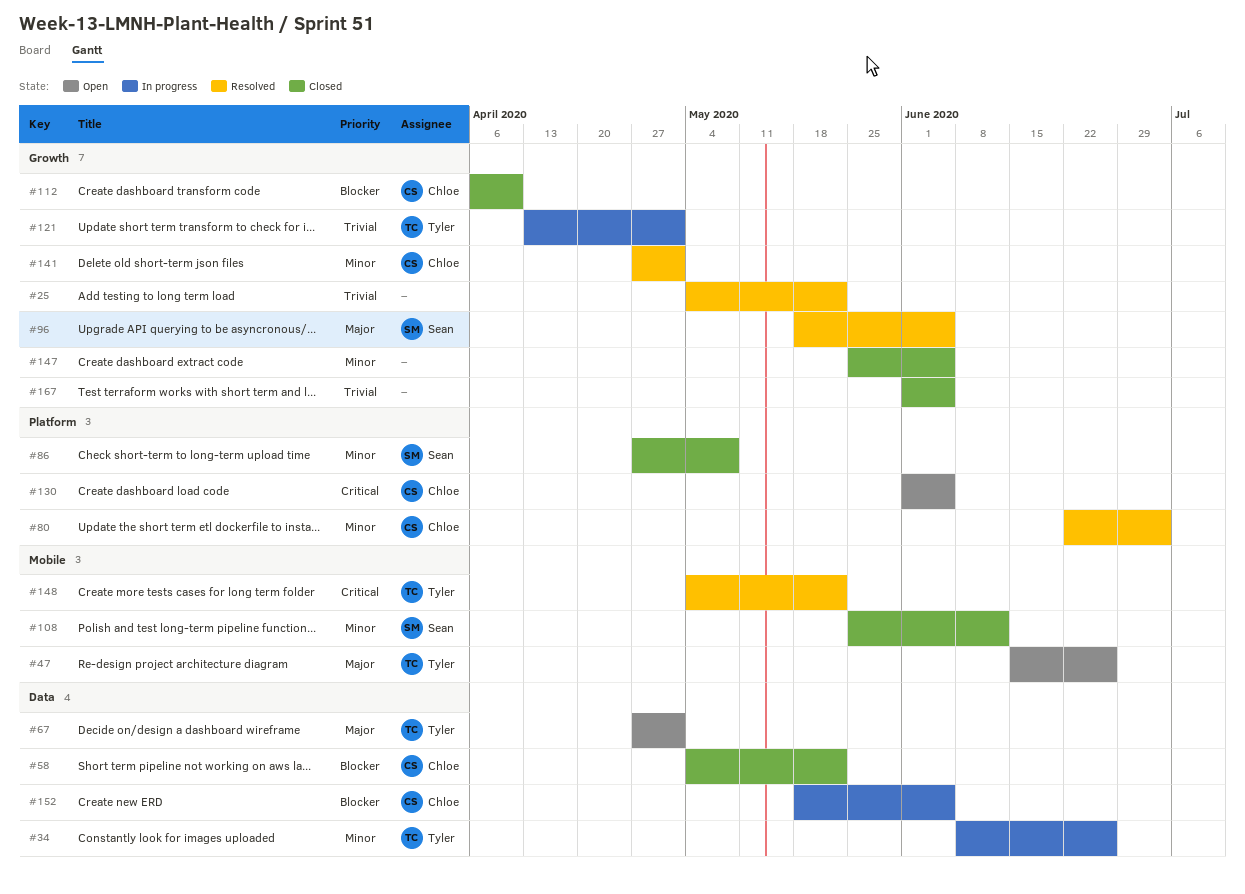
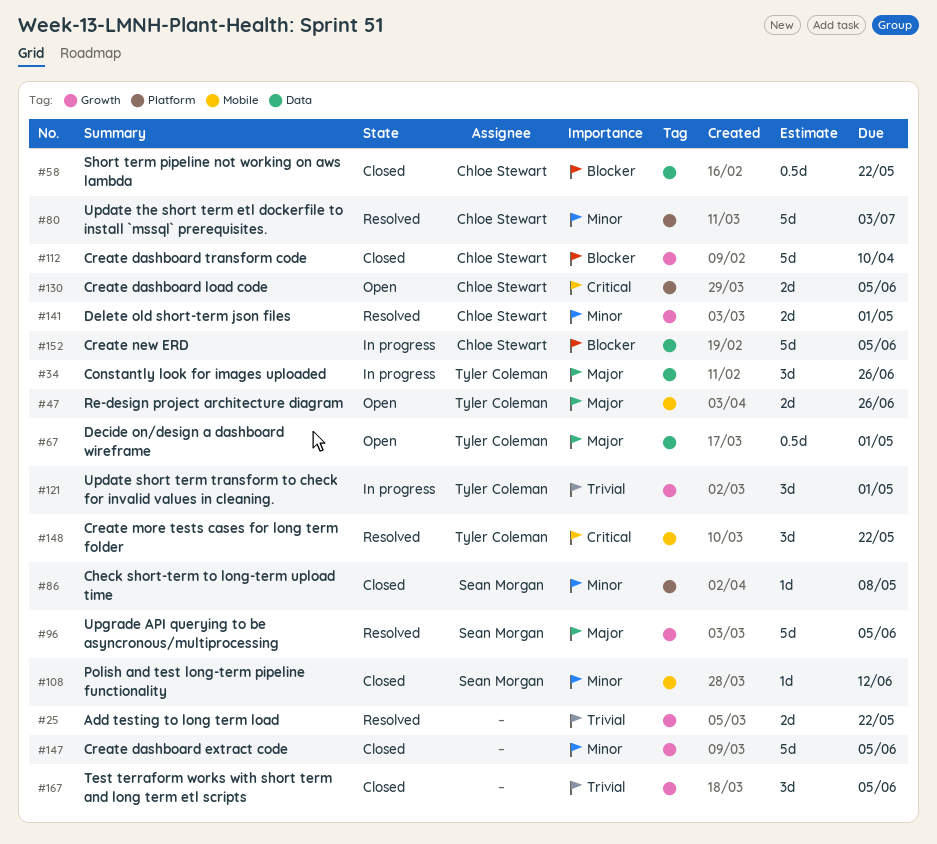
#34, priority: Minor -> Major

